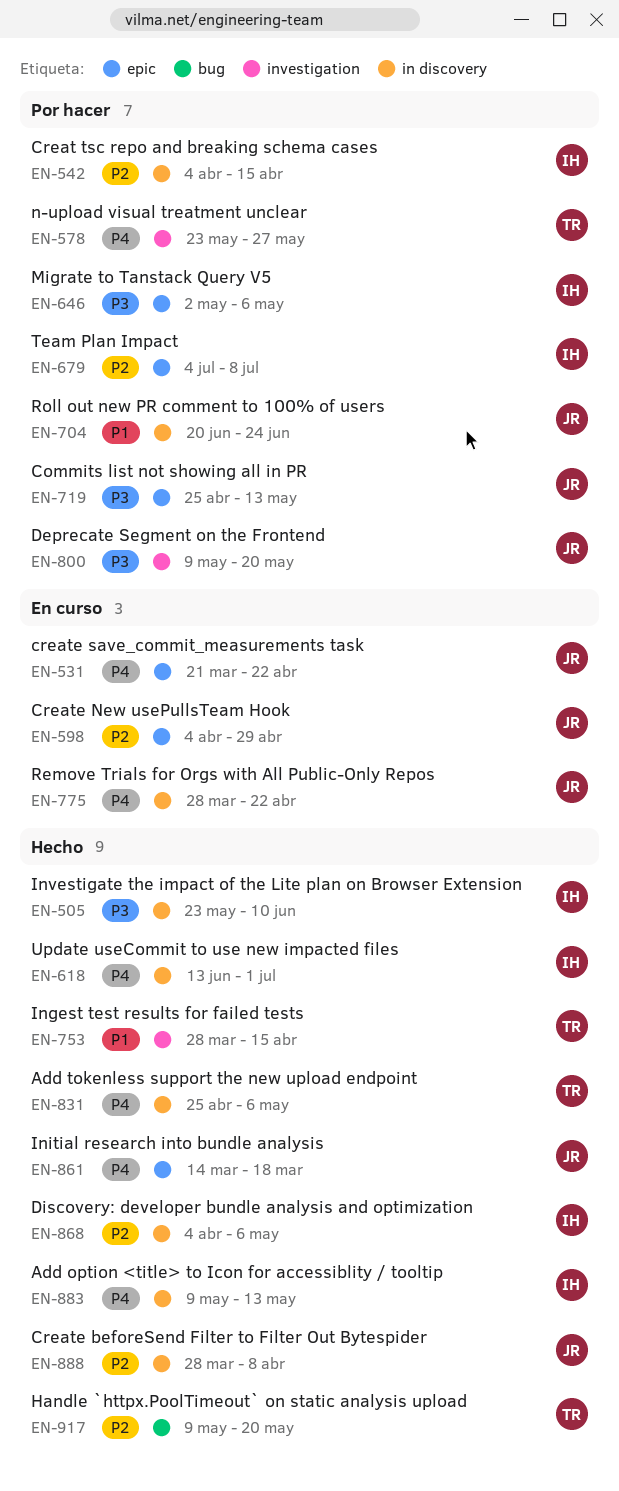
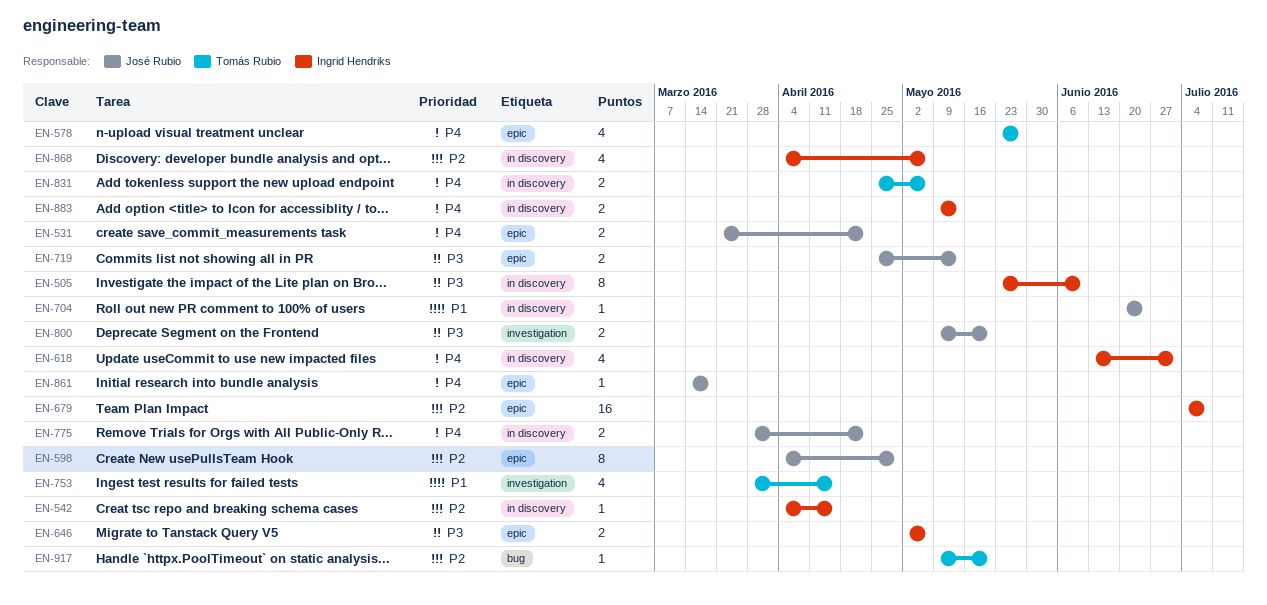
EN-578, label: investigation -> epic
EN-888: present -> none

